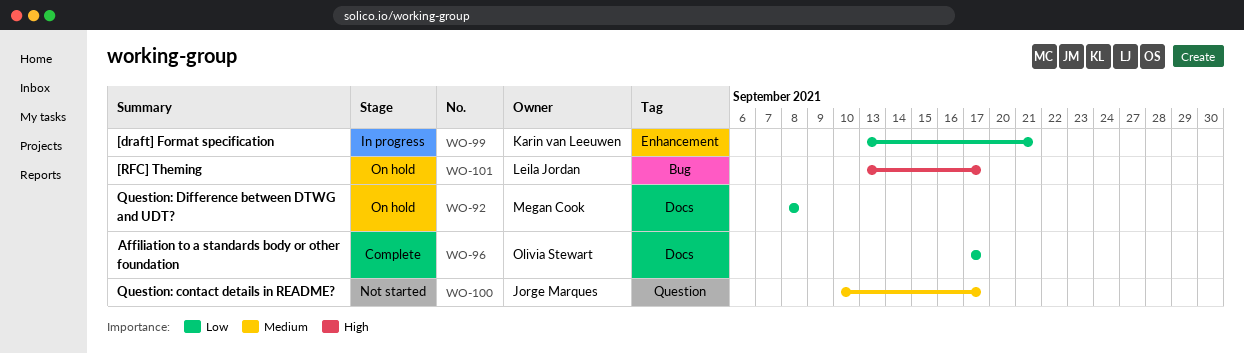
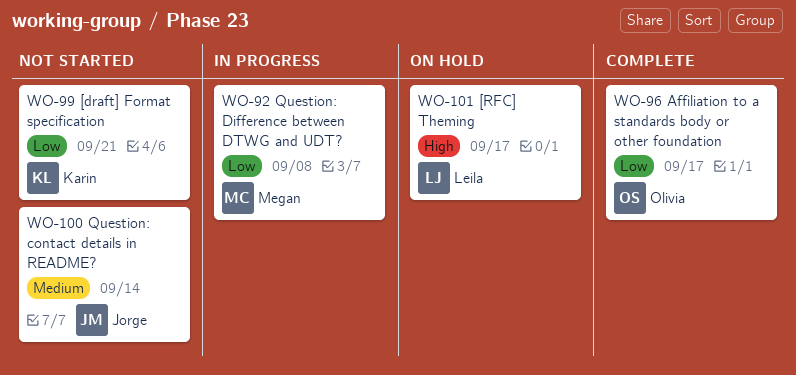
WO-92, status: On hold -> In progress
WO-99, status: In progress -> Not started
WO-100, due: Sep 17 -> Sep 14

